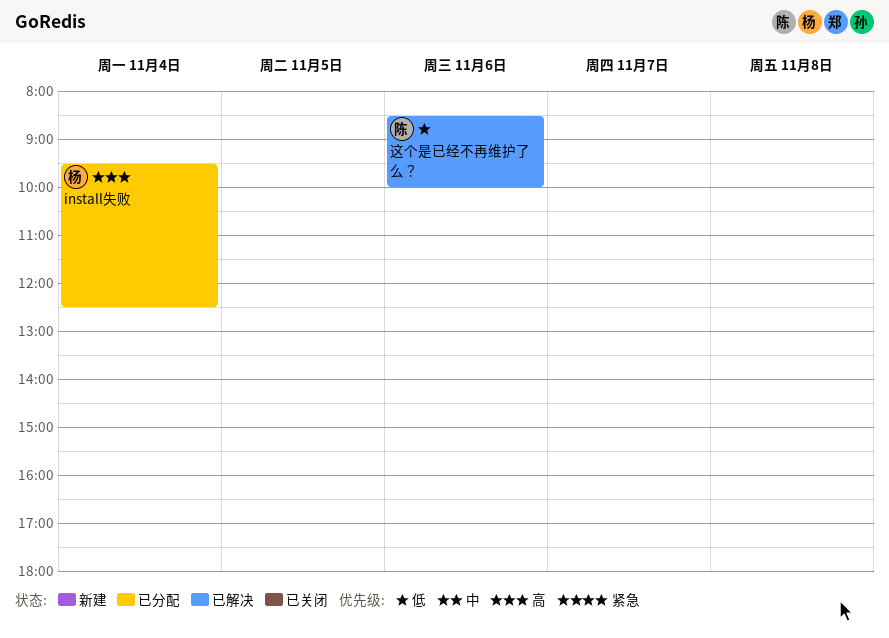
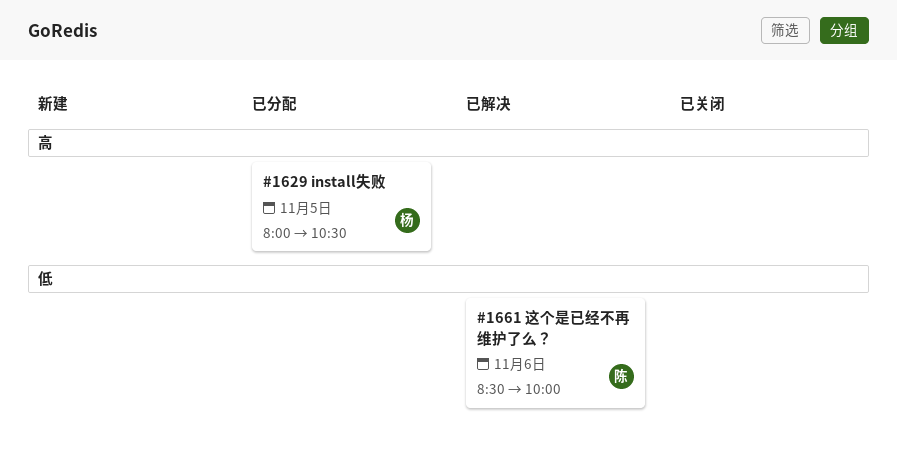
install失败, day: Nov 4 -> Nov 5
install失败, begins: 09:30 -> 08:00
install失败, ends: 12:30 -> 10:30

